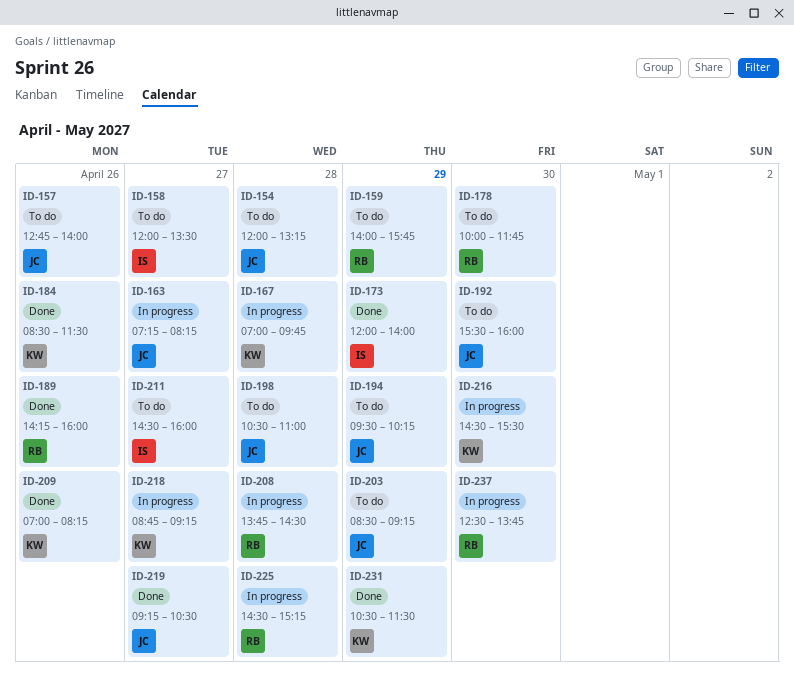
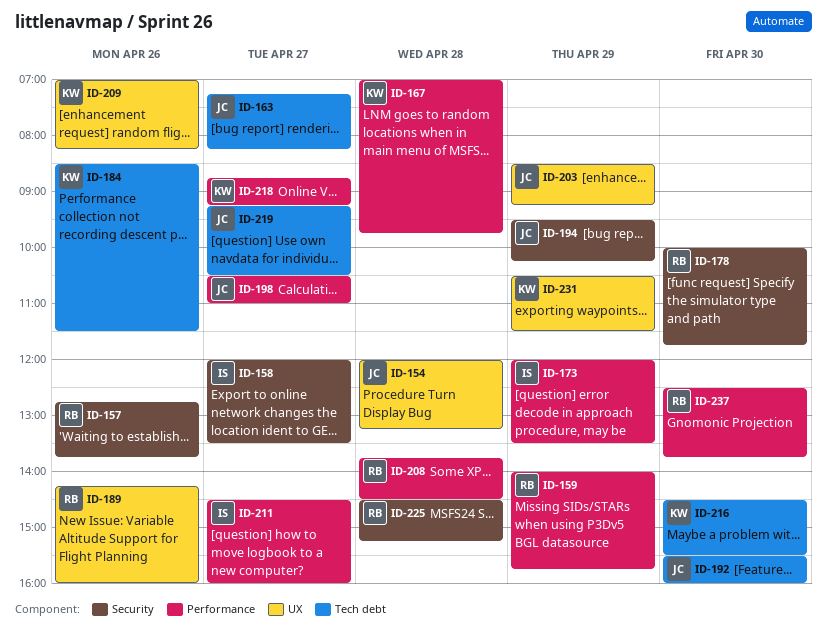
ID-157, owner: JC -> RB
ID-157, ends: 14:00 -> 13:45
ID-173, ends: 14:00 -> 13:30
ID-198, day: Apr 28 -> Apr 27

